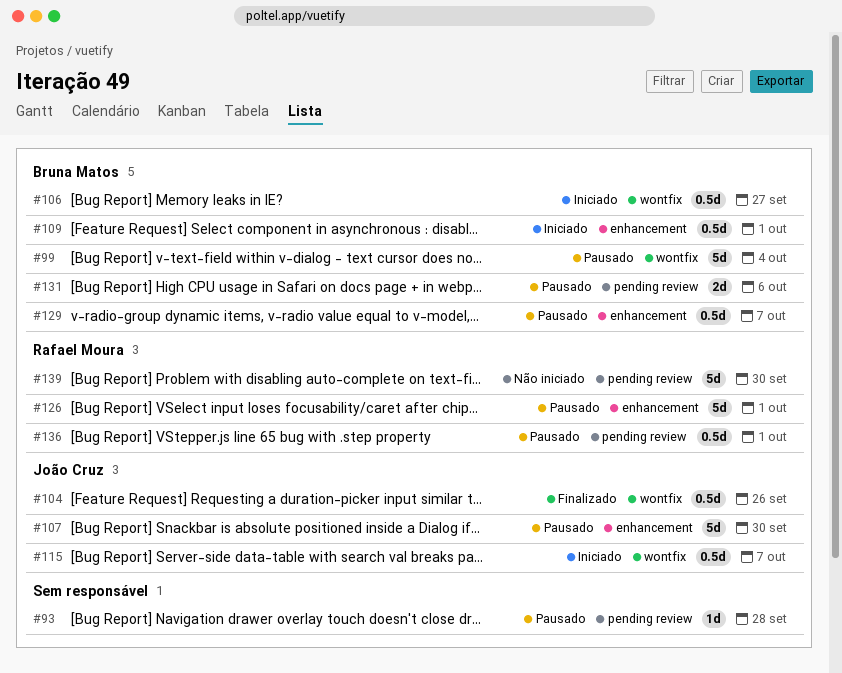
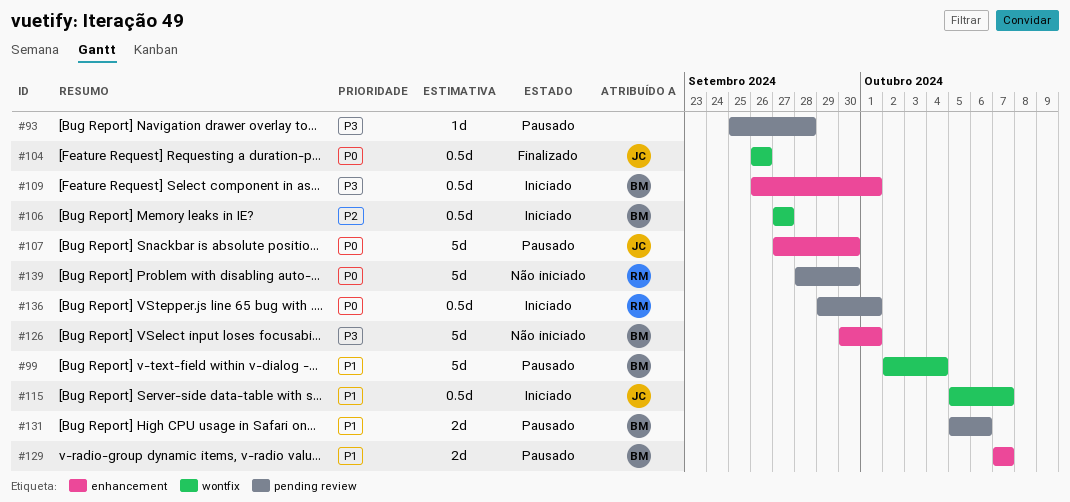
#126, status: Pausado -> Não iniciado
#126, owner: Rafael Moura -> Bruna Matos
#129, estimate: 0.5d -> 2d
#136, status: Pausado -> Iniciado

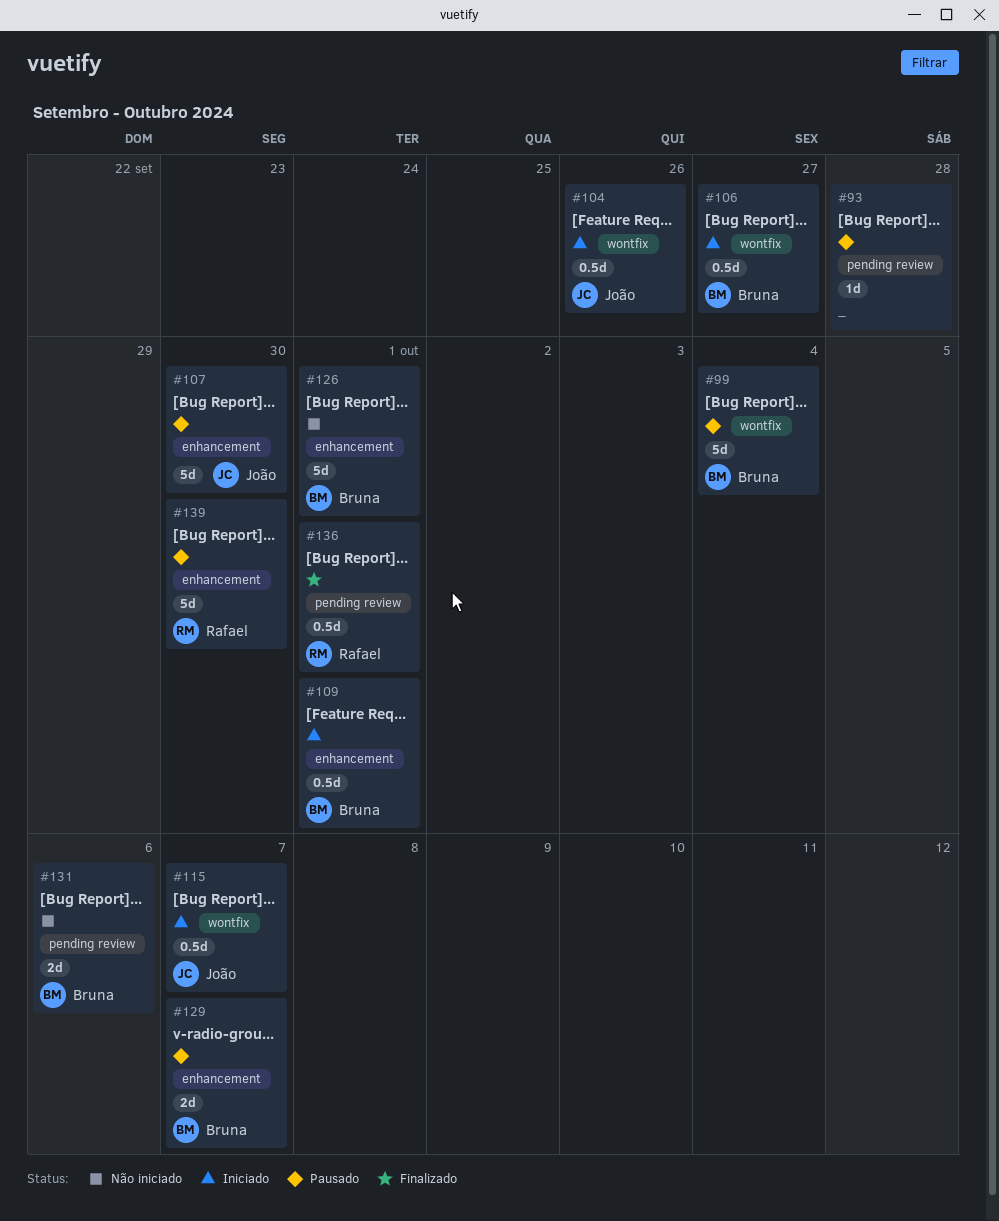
#104, status: Finalizado -> Iniciado
#131, status: Pausado -> Não iniciado
#136, status: Iniciado -> Finalizado
#139, status: Não iniciado -> Pausado
#139, label: pending review -> enhancement

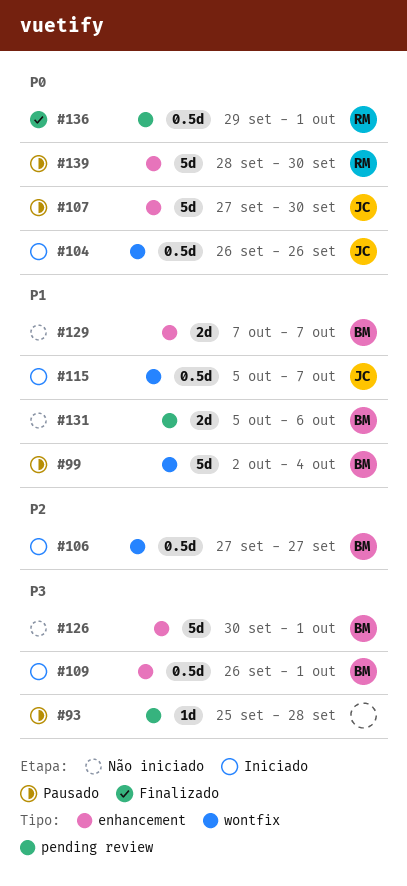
#129, status: Pausado -> Não iniciado

